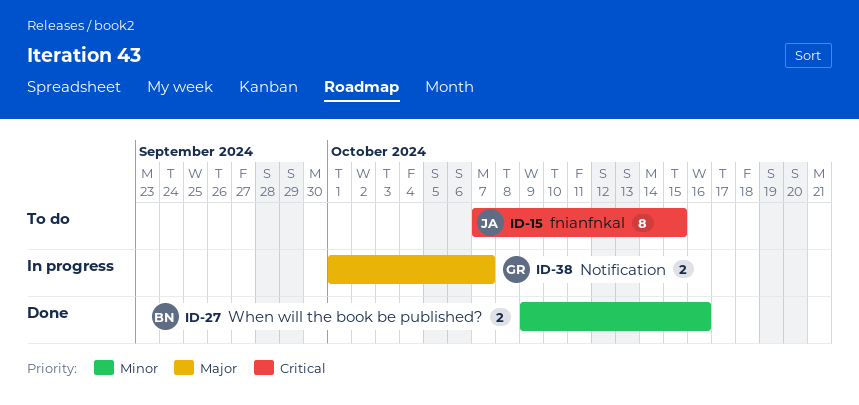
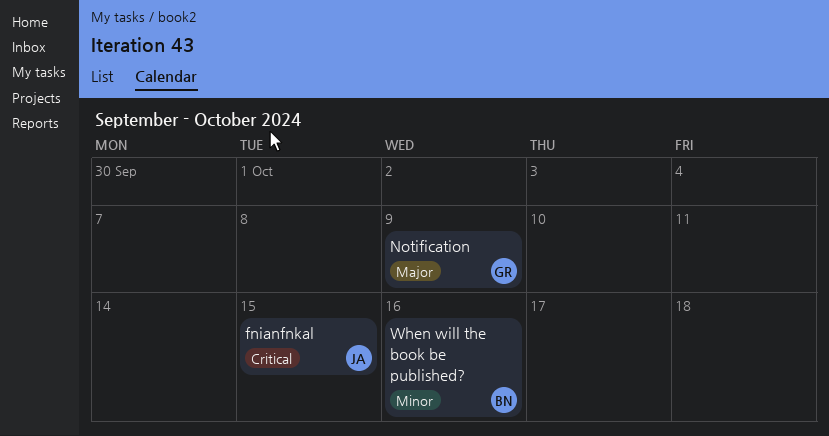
Notification, due: Oct 7 -> Oct 9

